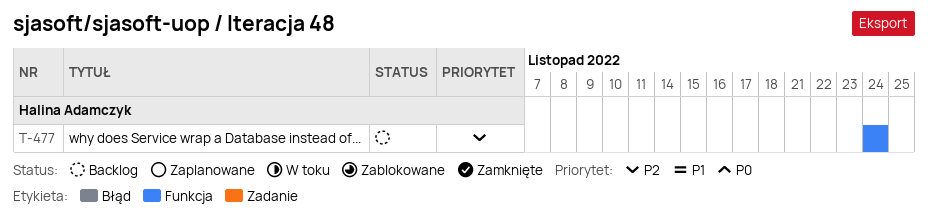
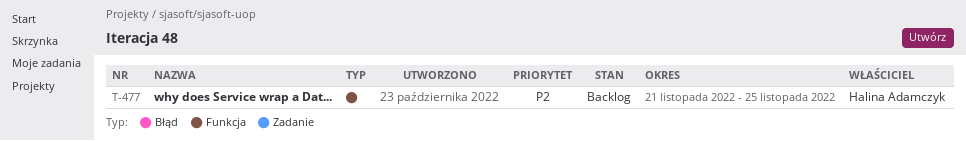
T-477, start: Nov 24 -> Nov 21
T-477, due: Nov 24 -> Nov 25

